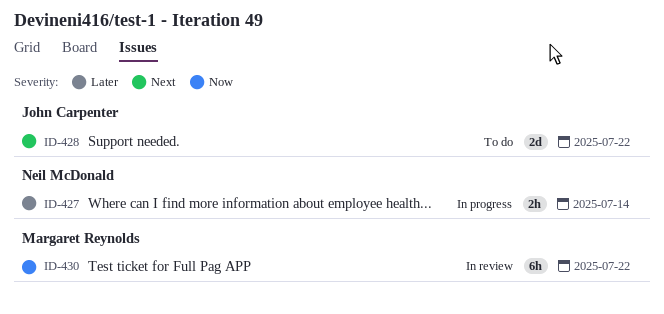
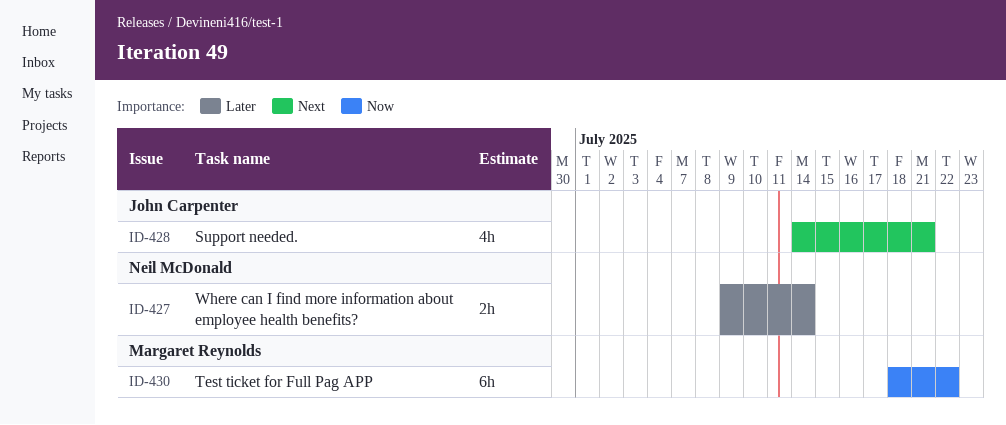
ID-428, estimate: 2d -> 4h
ID-428, due: Jul 22 -> Jul 21

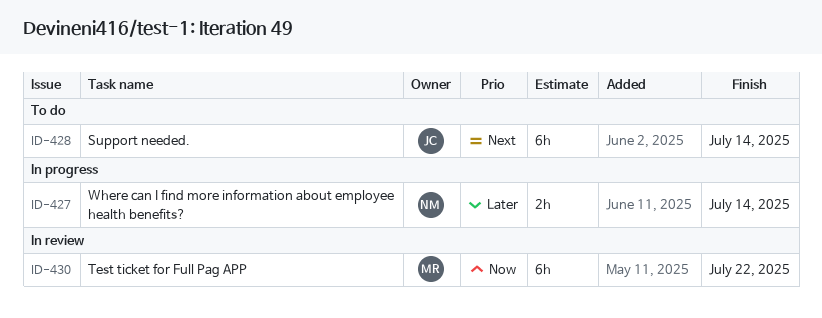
ID-428, estimate: 4h -> 6h
ID-428, due: Jul 21 -> Jul 14

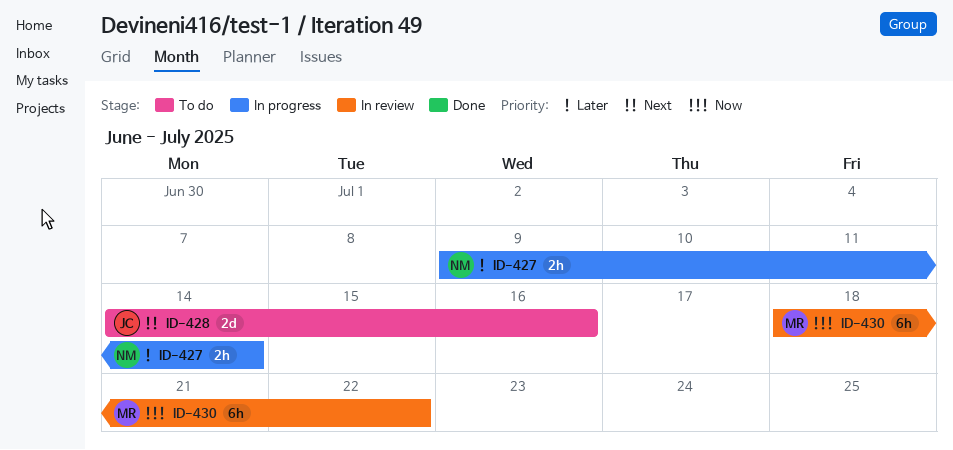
ID-428, estimate: 6h -> 2d
ID-428, due: Jul 14 -> Jul 16

